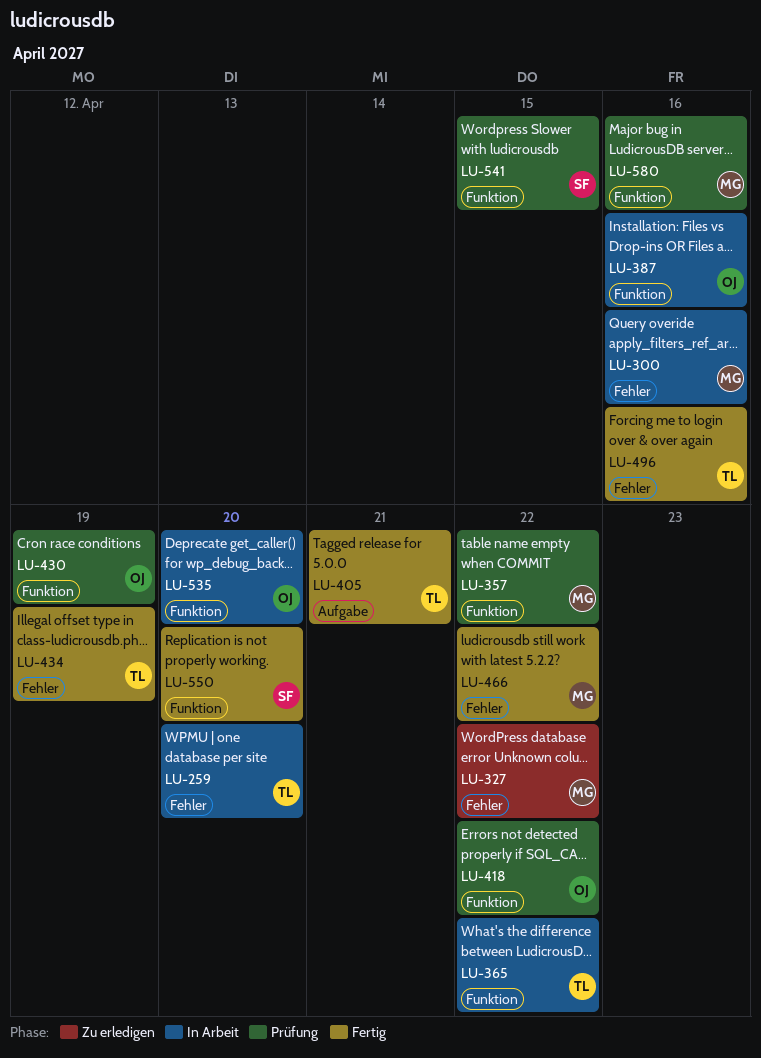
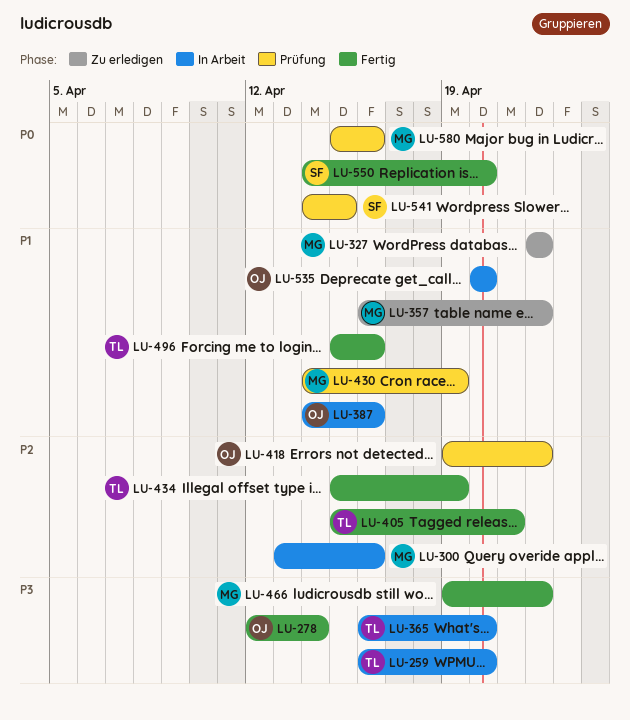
LU-278: none -> present
LU-357, status: Prüfung -> Zu erledigen
LU-365, due: Apr 22 -> Apr 20
LU-430, owner: OJ -> MG

